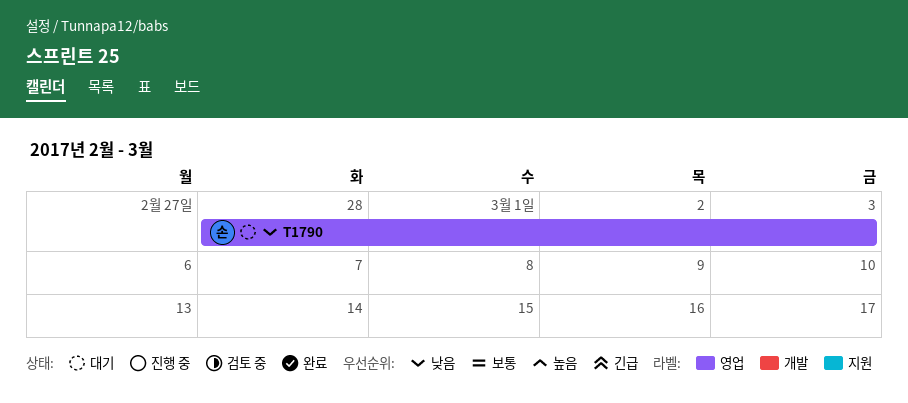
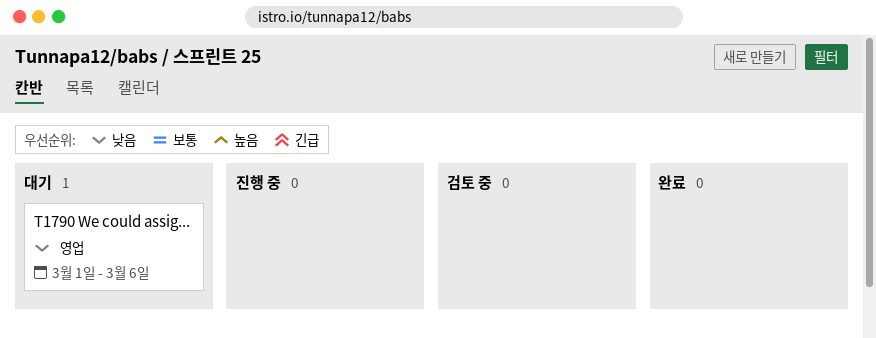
T1790, start: Feb 28 -> Mar 1
T1790, due: Mar 3 -> Mar 6

